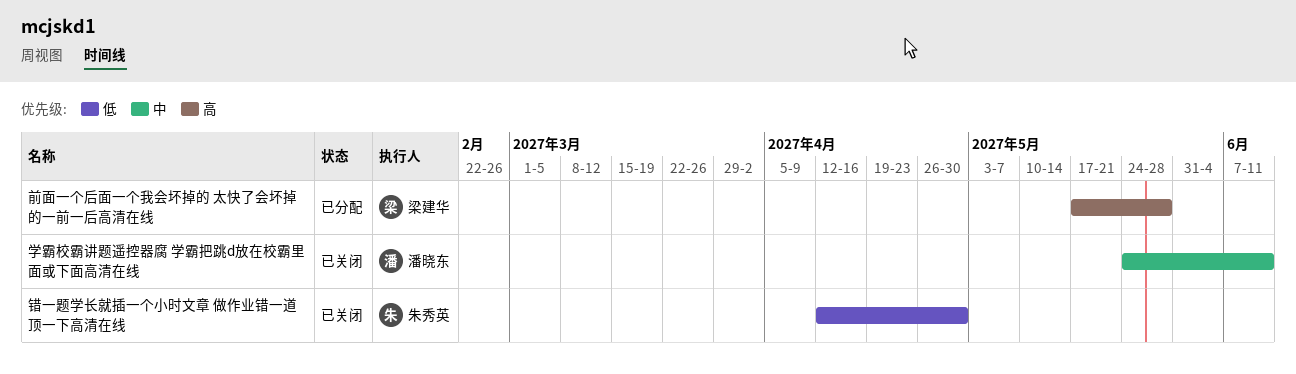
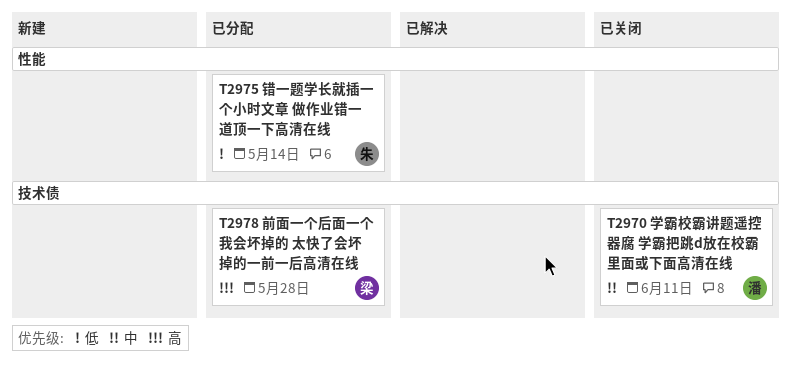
错一题学长就插一个小时文章 做作业错一道顶一下高清在线, status: 已关闭 -> 已分配
错一题学长就插一个小时文章 做作业错一道顶一下高清在线, due: Apr 30 -> May 14

